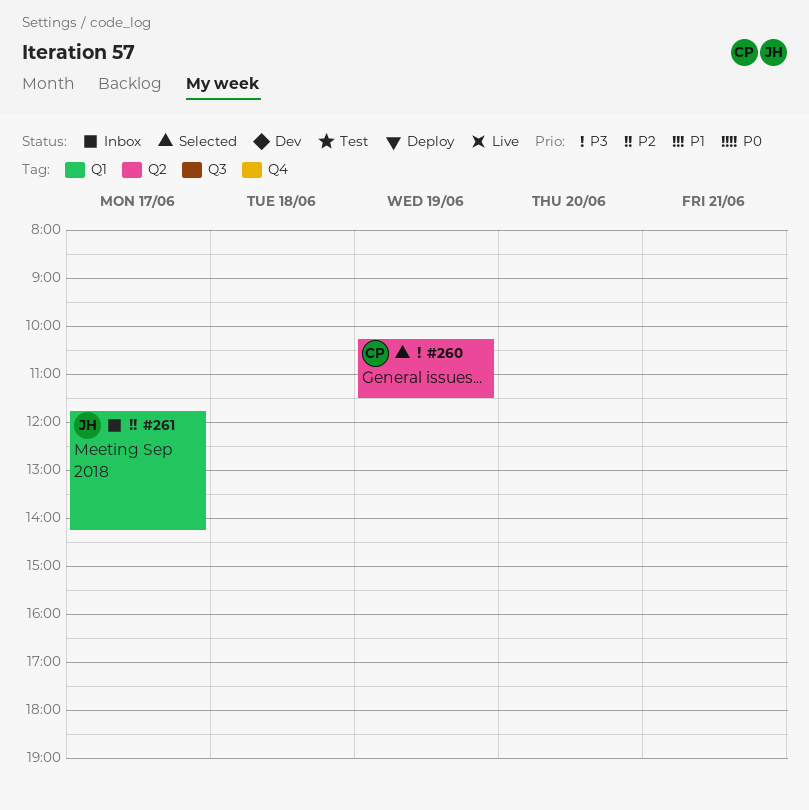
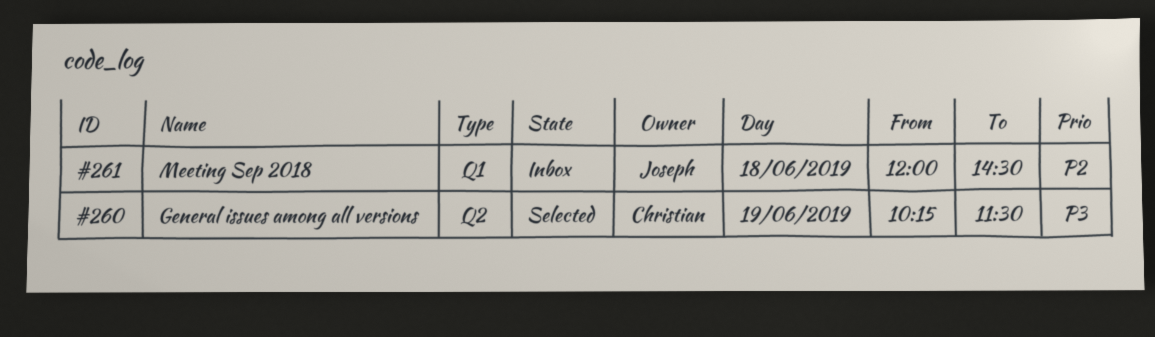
#261, day: Jun 17 -> Jun 18
#261, begins: 11:45 -> 12:00
#261, ends: 14:15 -> 14:30

